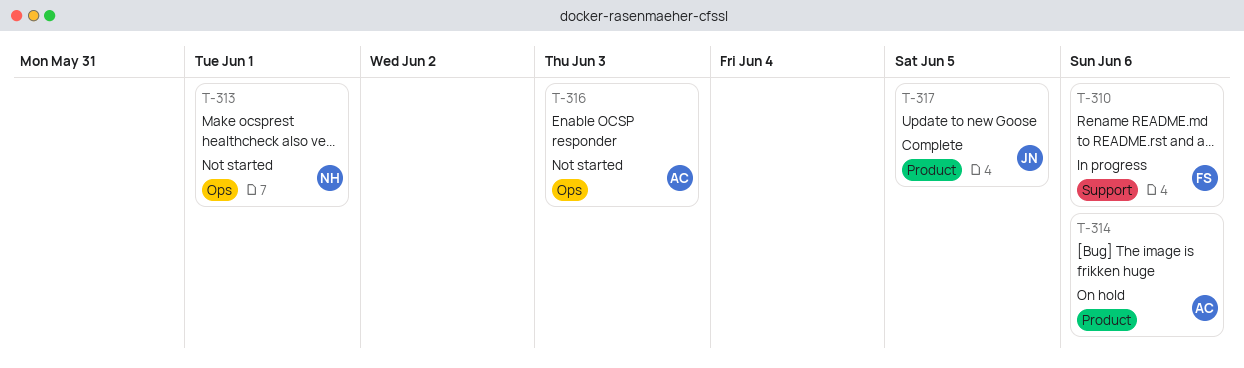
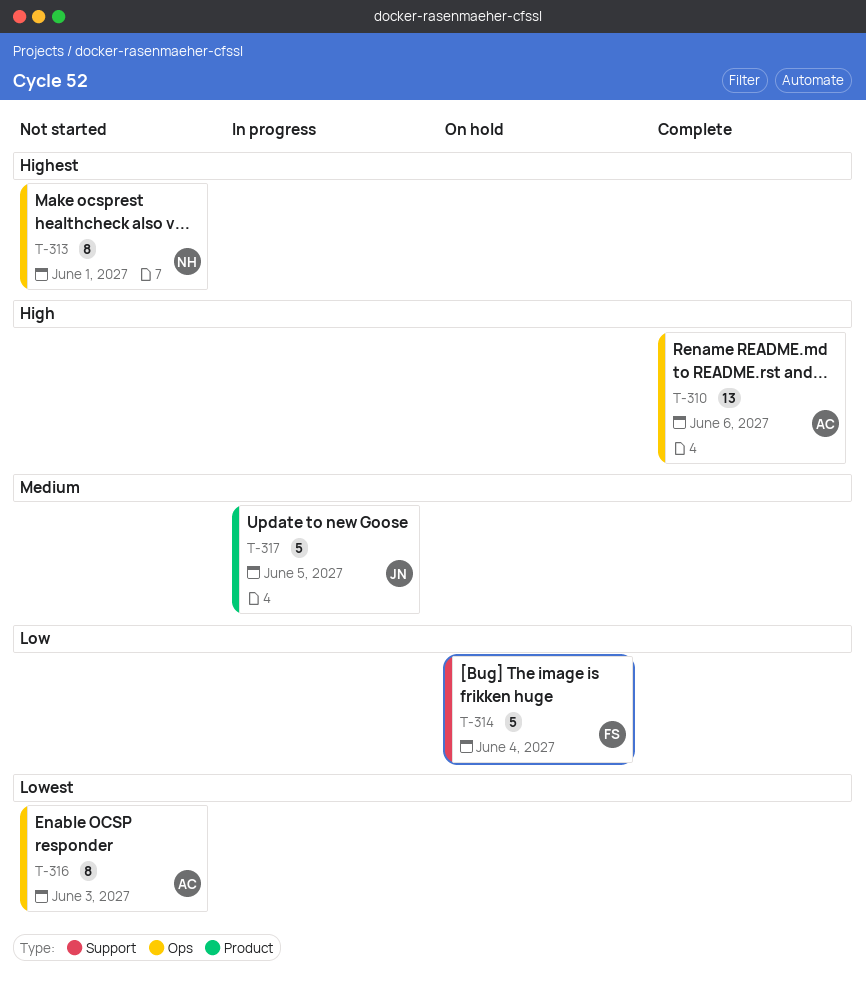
T-310, status: In progress -> Complete
T-310, owner: FS -> AC
T-310, label: Support -> Ops
T-314, owner: AC -> FS
T-314, label: Product -> Support
T-314, due: Jun 6 -> Jun 4
T-317, status: Complete -> In progress

